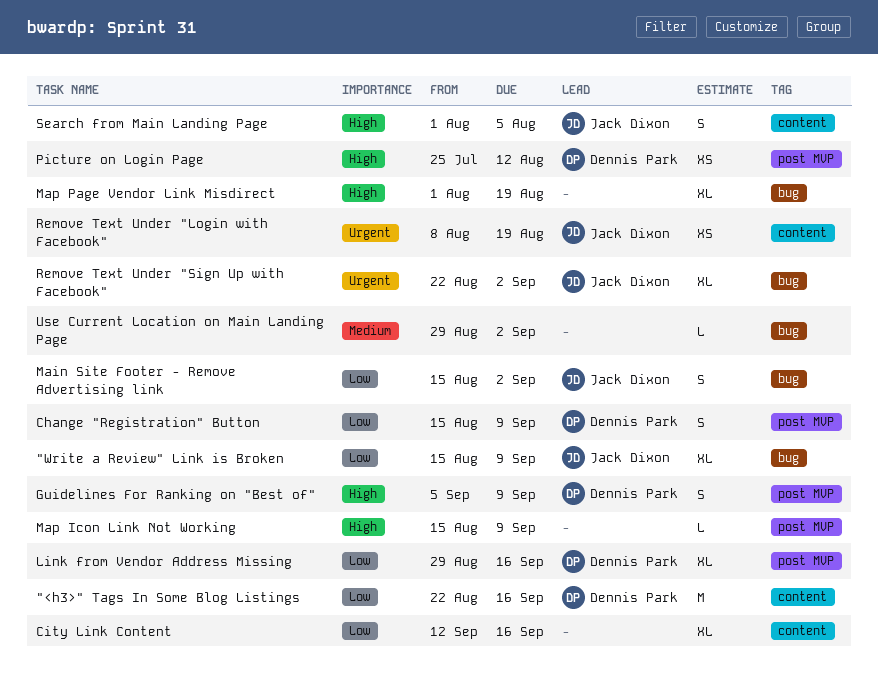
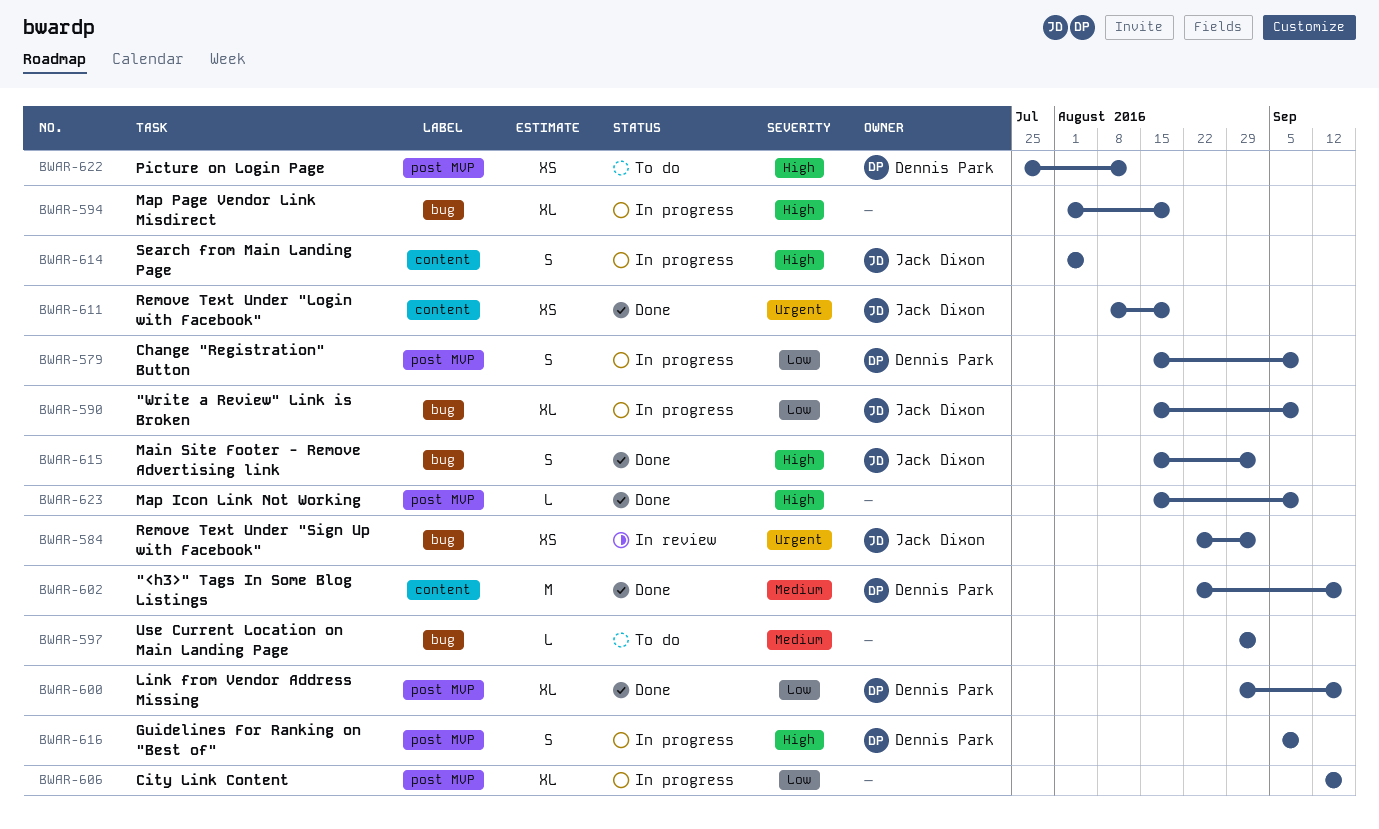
"<h3>" Tags In Some Blog Listings, priority: Low -> Medium
City Link Content, label: content -> post MVP
Main Site Footer - Remove Advertising link, priority: Low -> High
Remove Text Under "Sign Up with Facebook", estimate: XL -> XS

